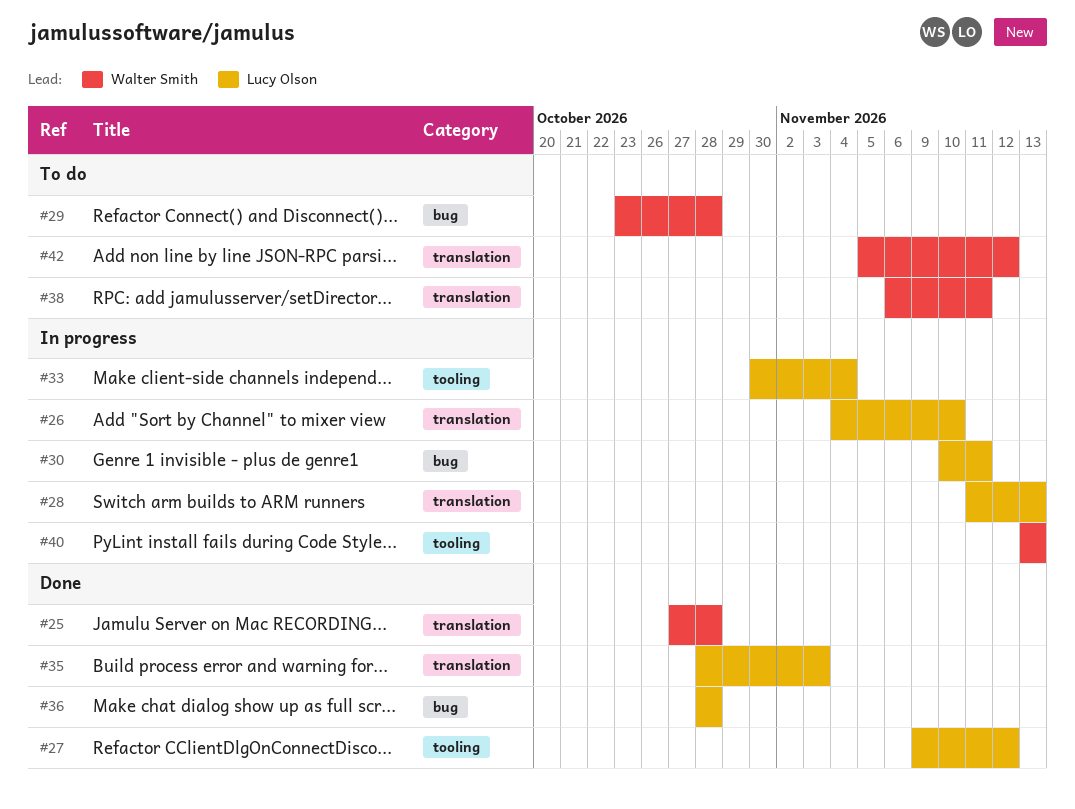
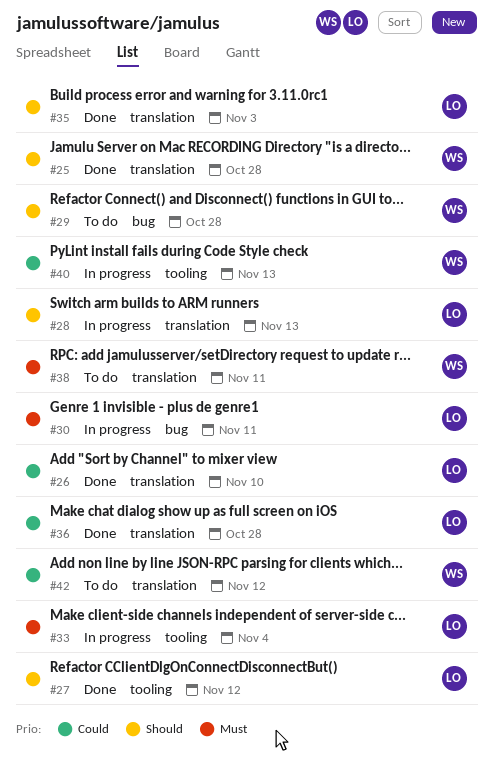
#26, status: In progress -> Done
#36, label: bug -> translation

